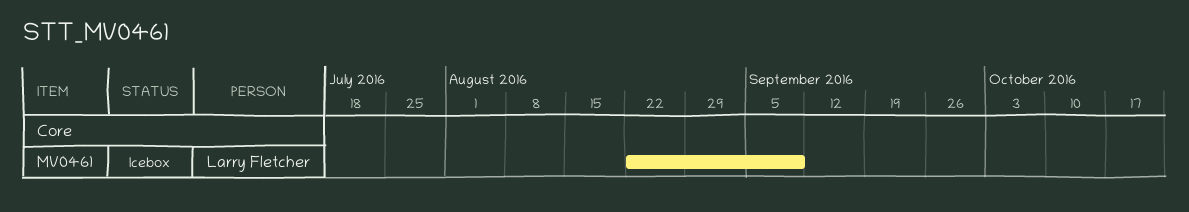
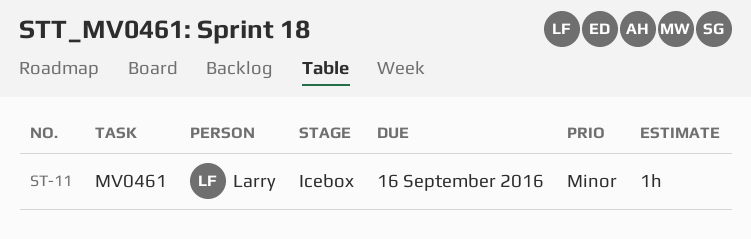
MV0461, due: Sep 9 -> Sep 16

